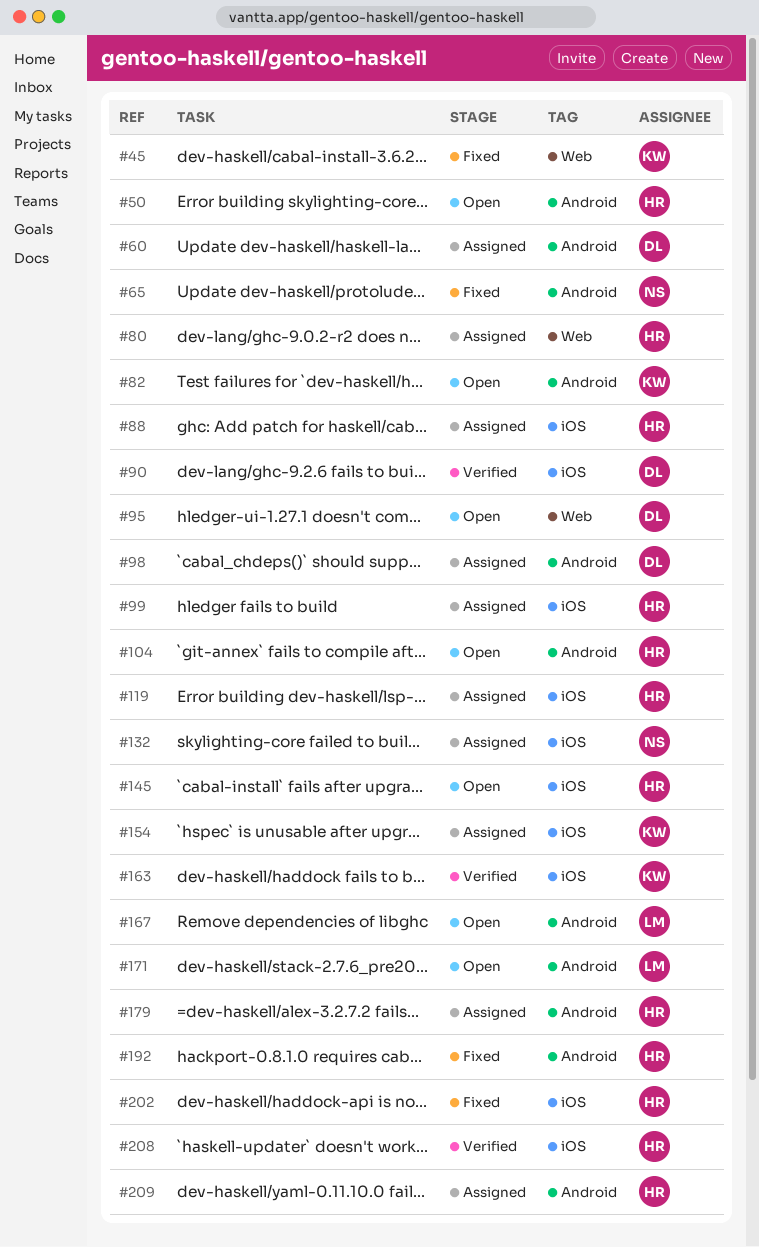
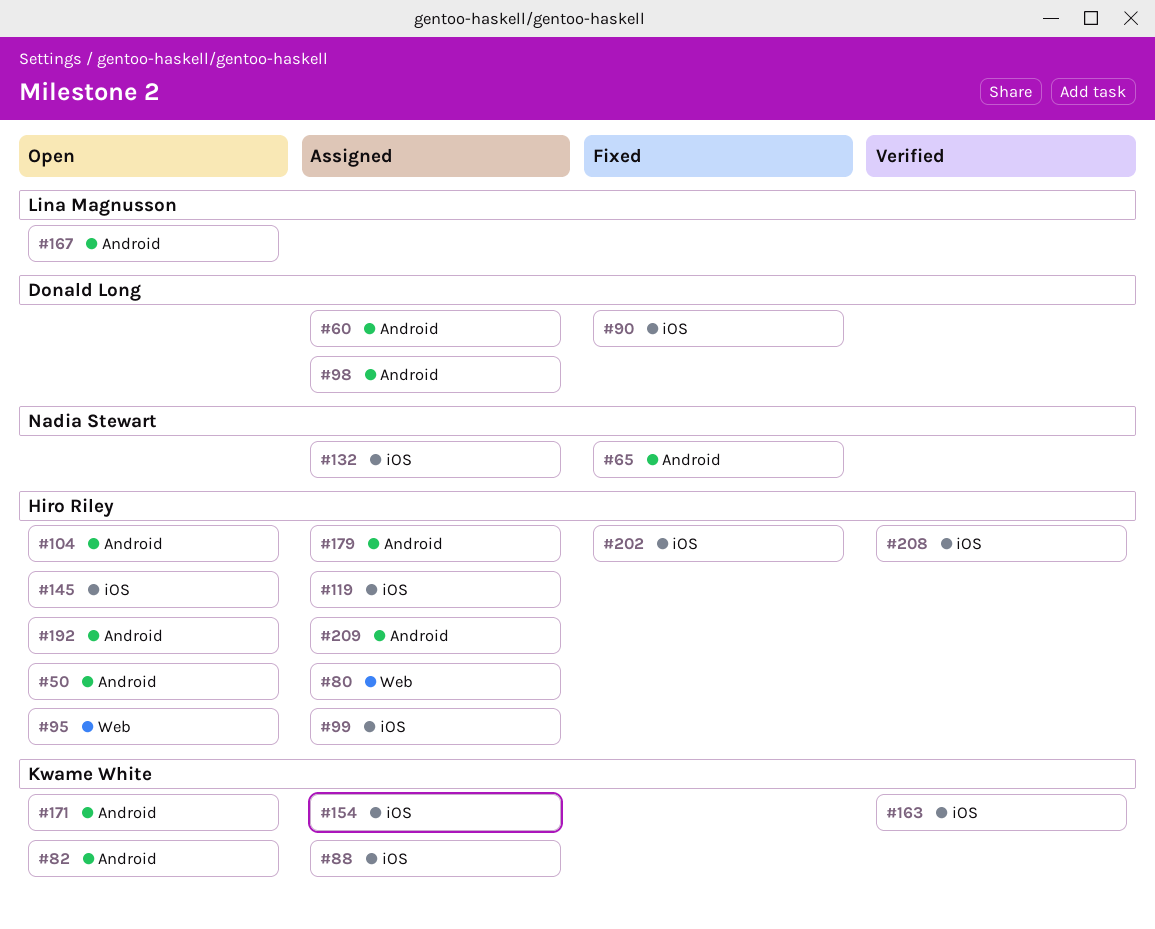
#45: present -> none
#88, owner: Hiro Riley -> Kwame White
#90, status: Verified -> Fixed
#95, owner: Donald Long -> Hiro Riley
#171, owner: Lina Magnusson -> Kwame White
#192, status: Fixed -> Open

